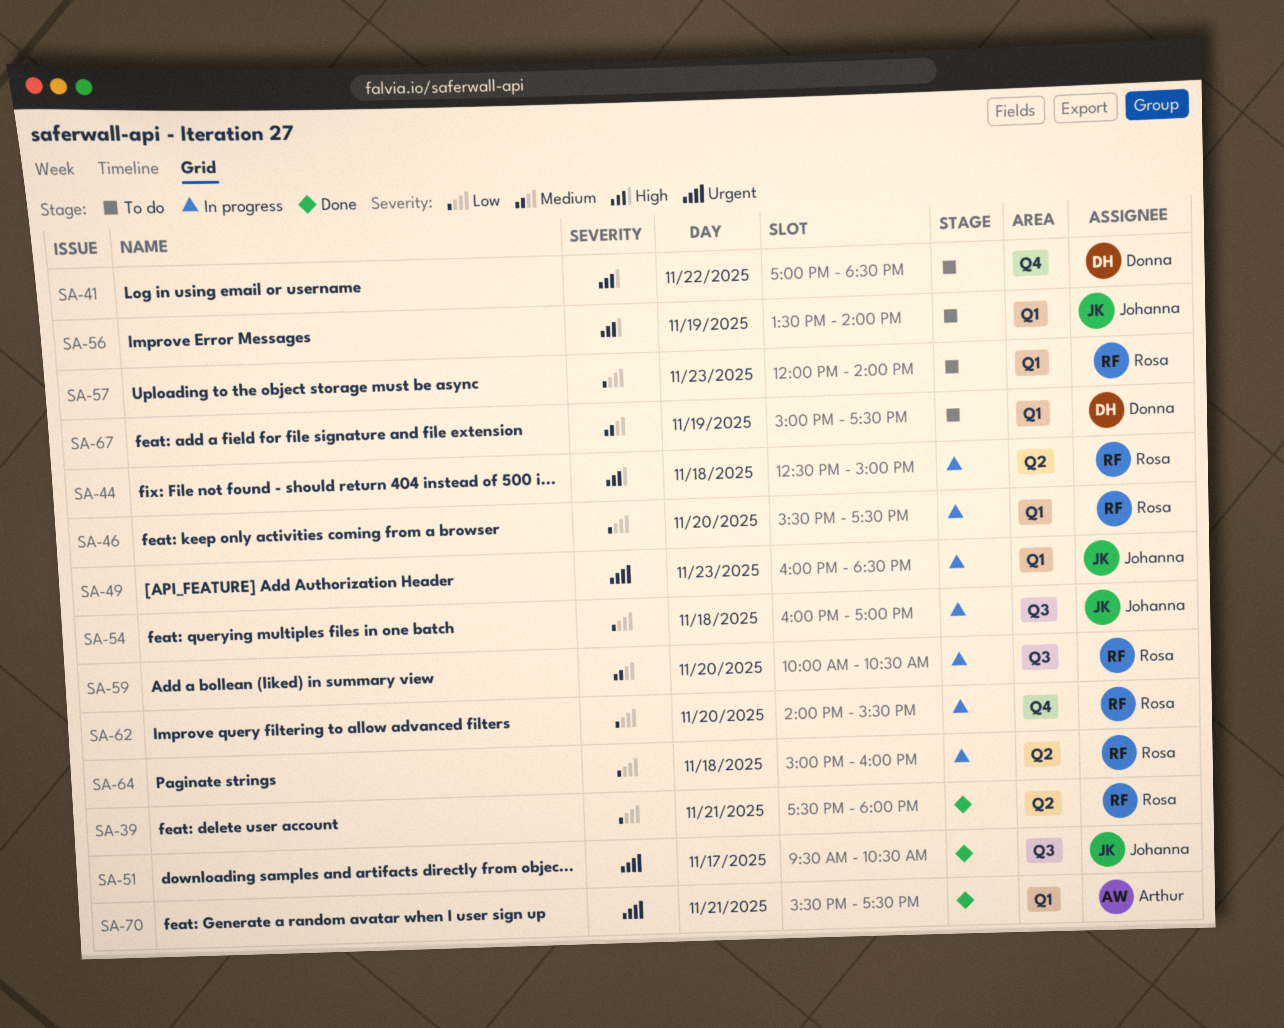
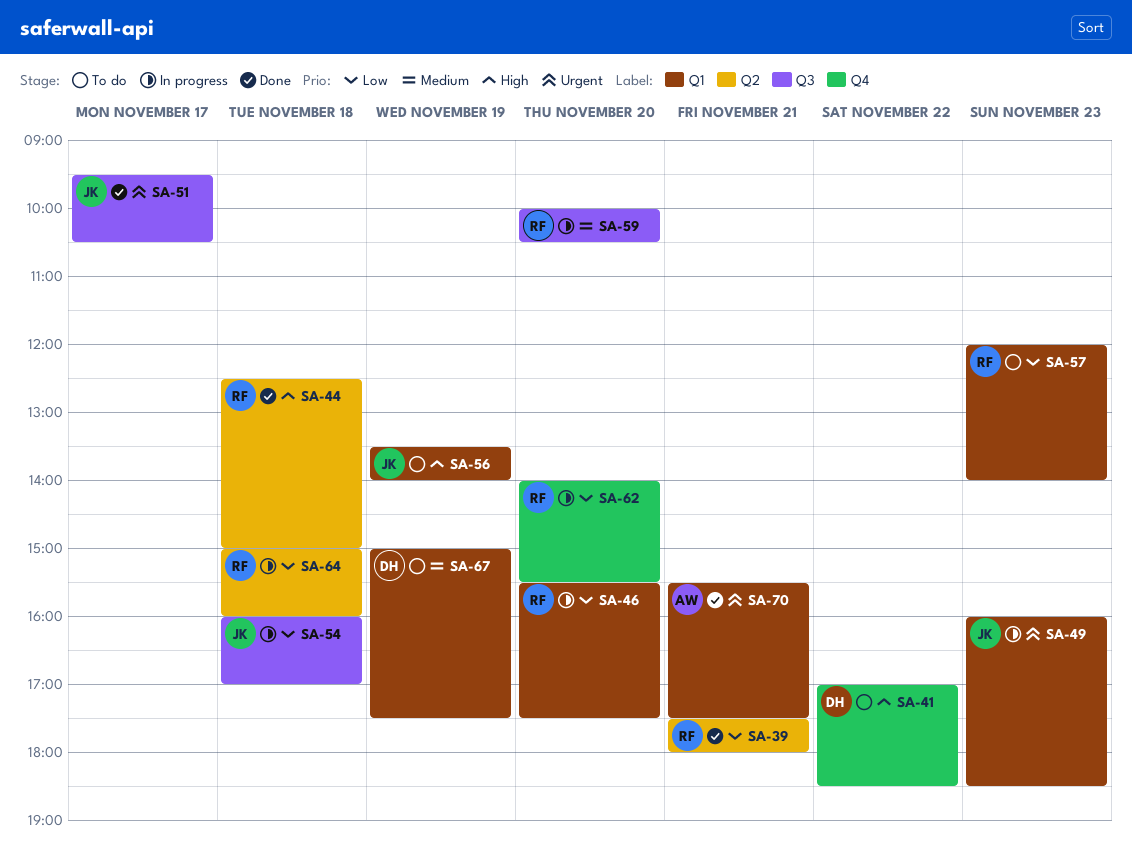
SA-44, status: In progress -> Done

